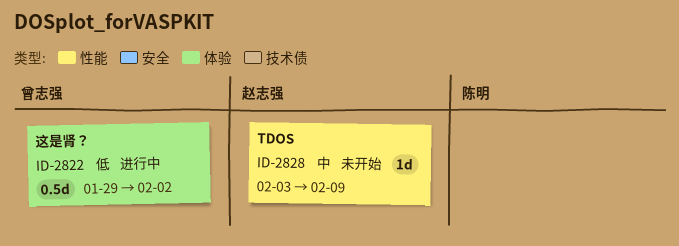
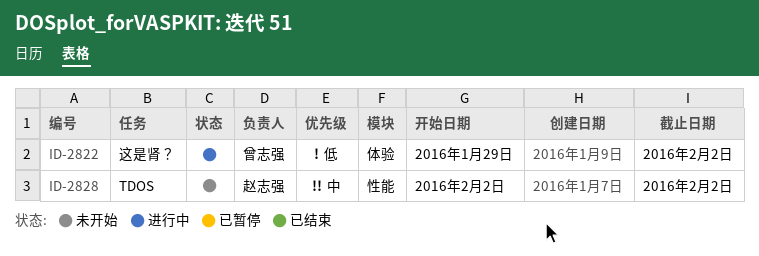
ID-2828, start: Feb 3 -> Feb 2
ID-2828, due: Feb 9 -> Feb 2

